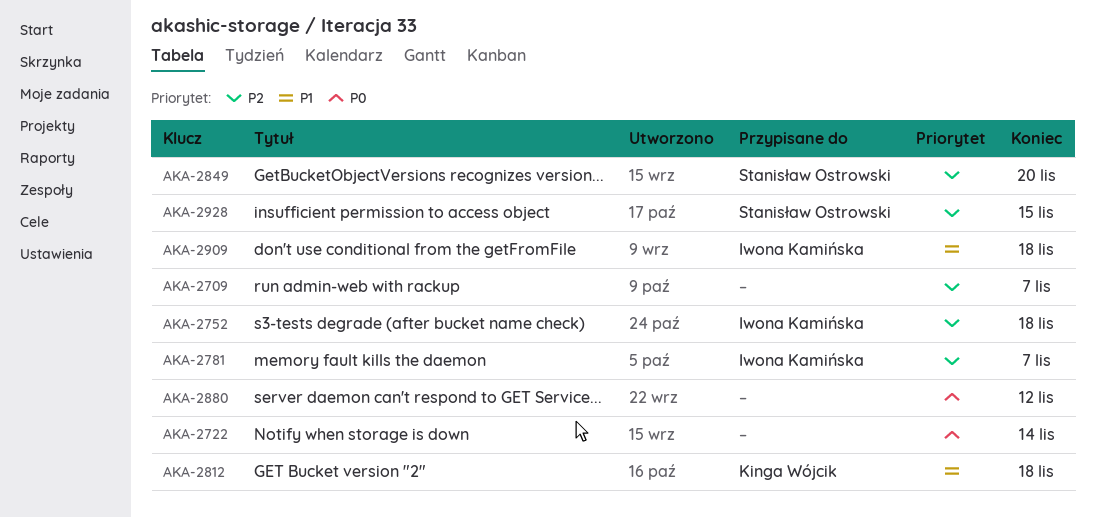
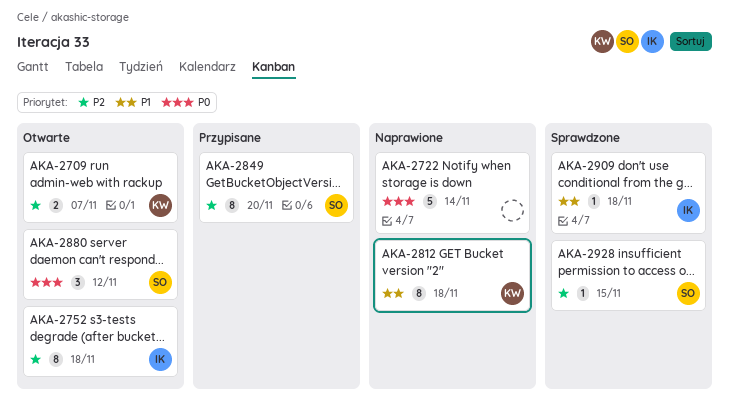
AKA-2709, owner: none -> Kinga Wójcik
AKA-2781: present -> none
AKA-2880, owner: none -> Stanisław Ostrowski

